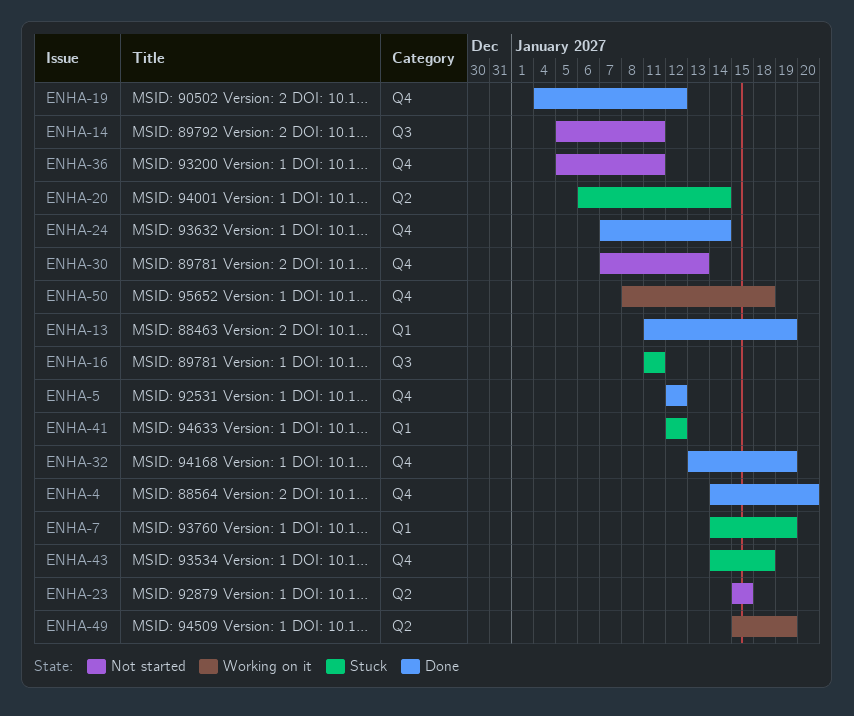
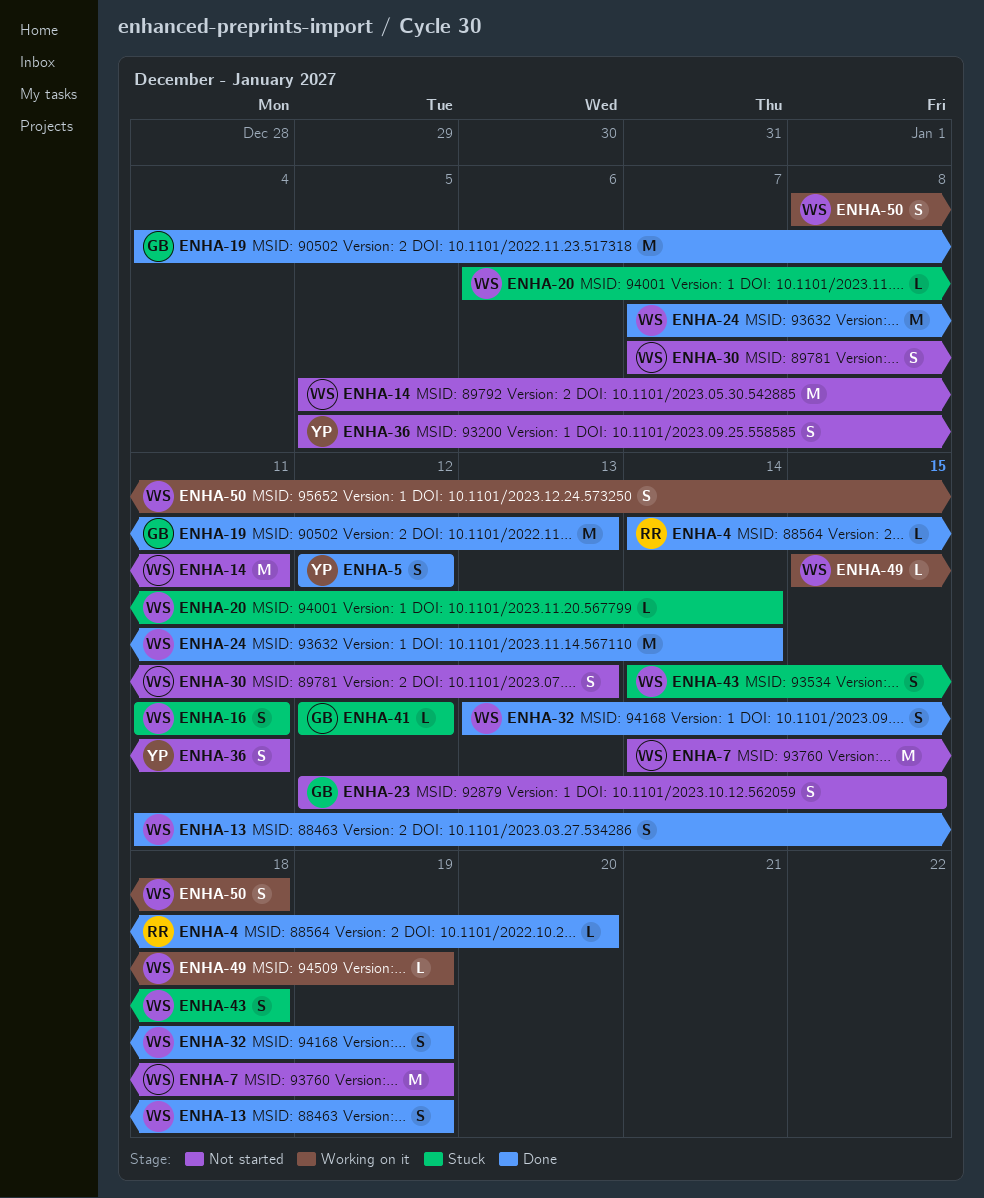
ENHA-7, status: Stuck -> Not started
ENHA-19, due: Jan 12 -> Jan 13
ENHA-23, start: Jan 15 -> Jan 12

